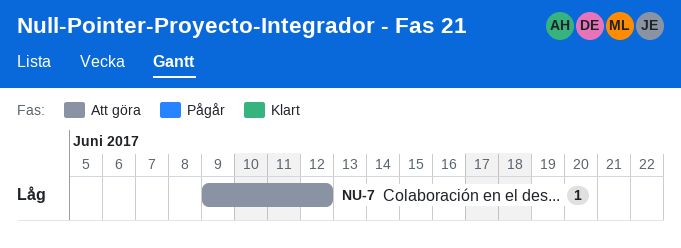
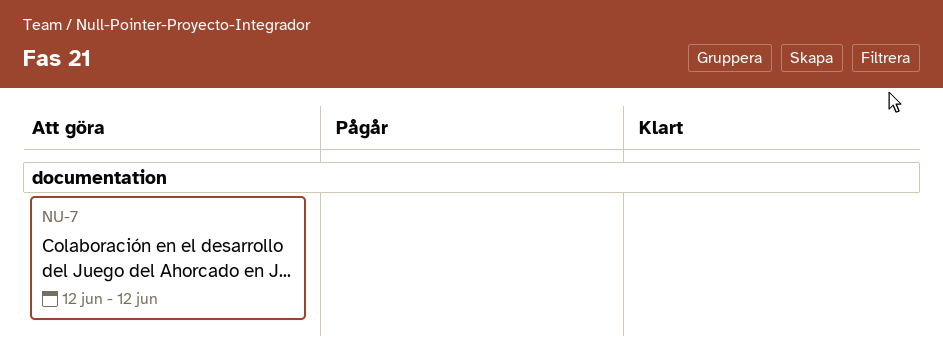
NU-7, start: Jun 9 -> Jun 12

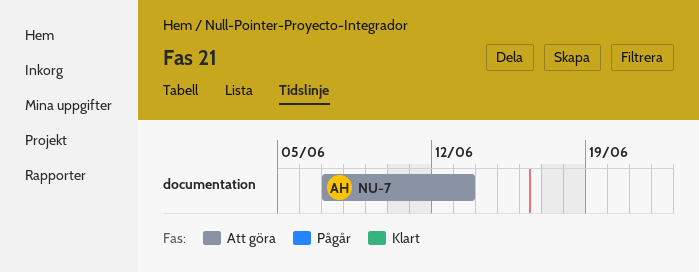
NU-7, start: Jun 12 -> Jun 7
NU-7, due: Jun 12 -> Jun 13

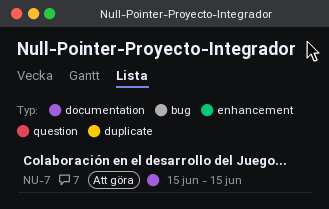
NU-7, start: Jun 7 -> Jun 15
NU-7, due: Jun 13 -> Jun 15

